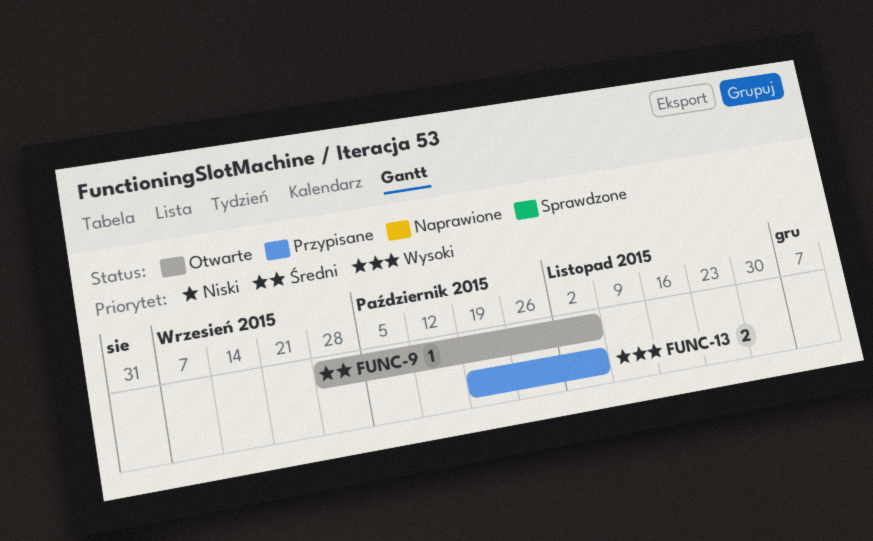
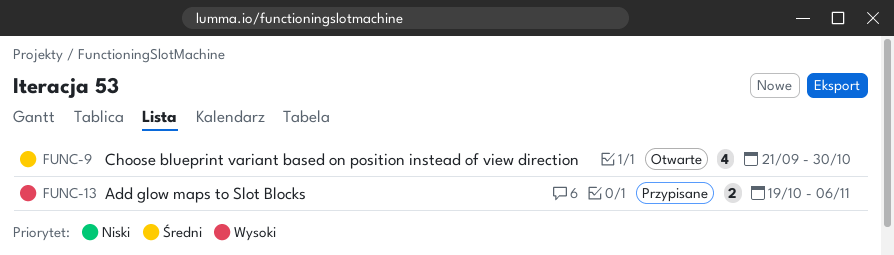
FUNC-9, estimate: 1 -> 4
FUNC-9, start: Sep 28 -> Sep 21
FUNC-9, due: Nov 6 -> Oct 30

